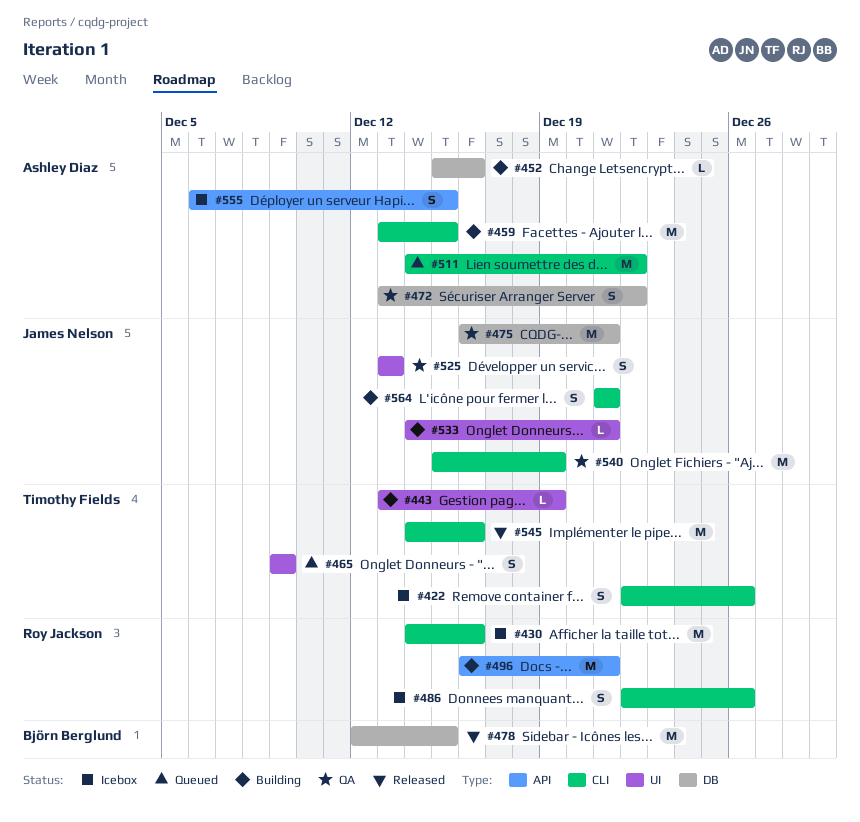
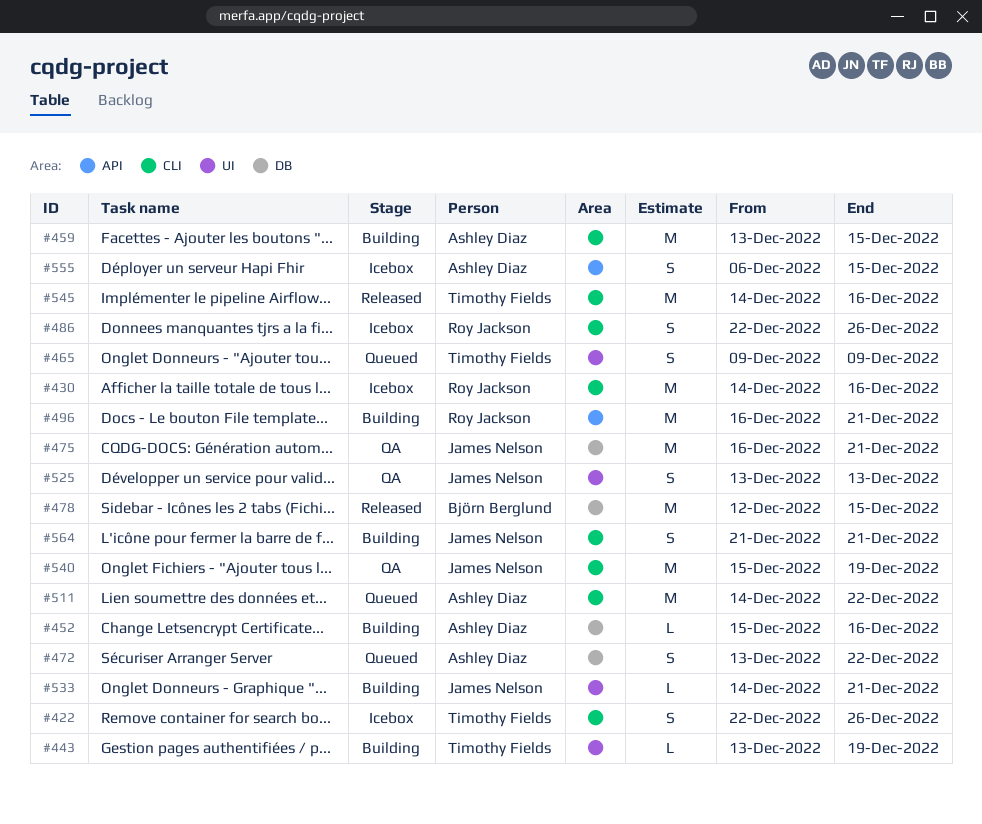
#472, status: QA -> Queued

